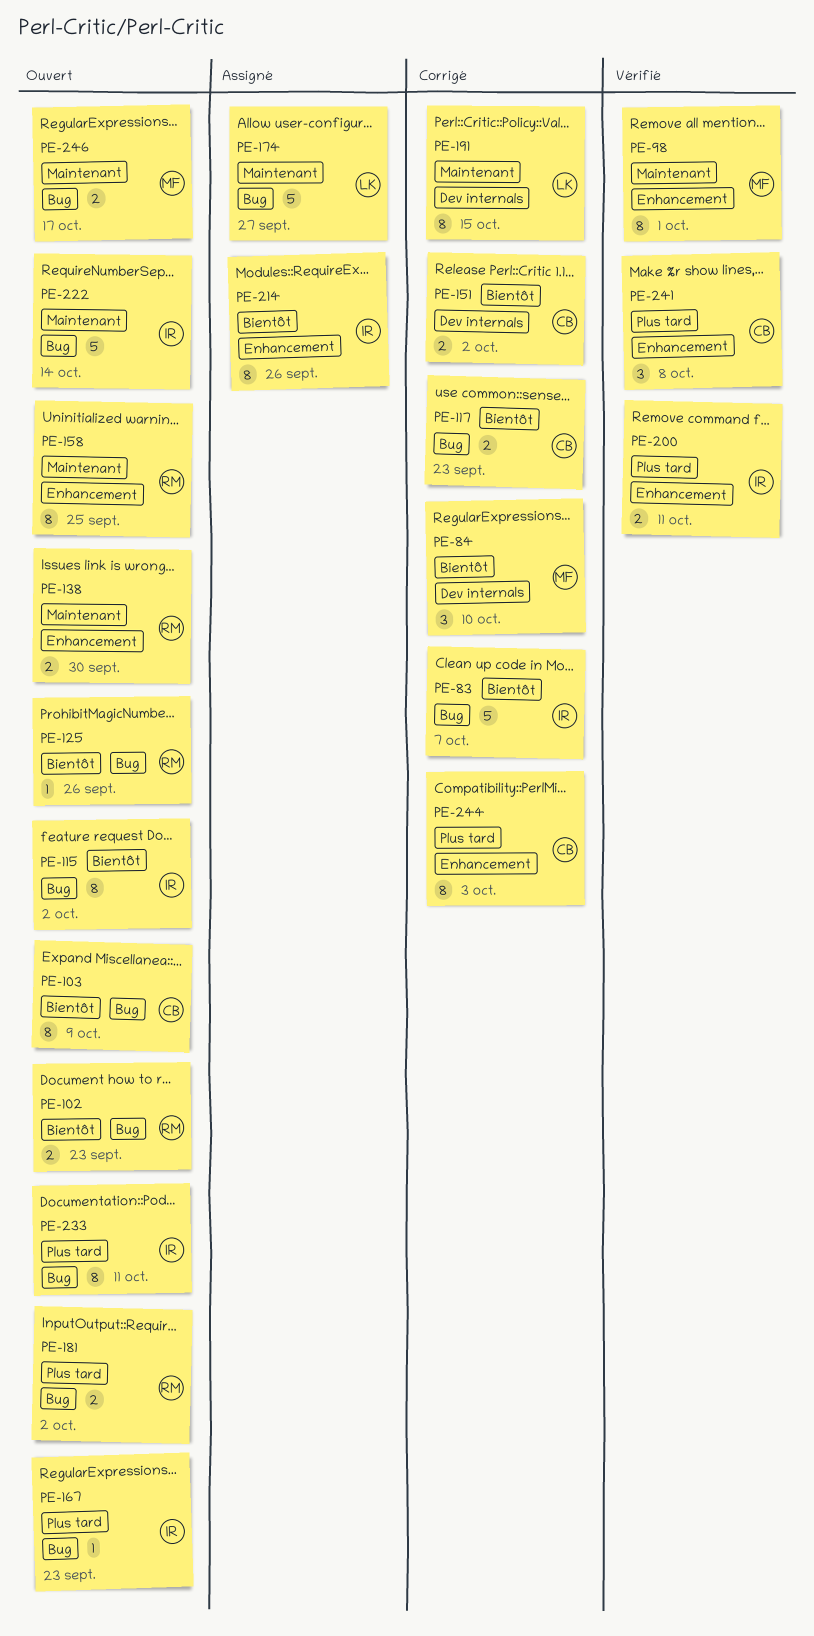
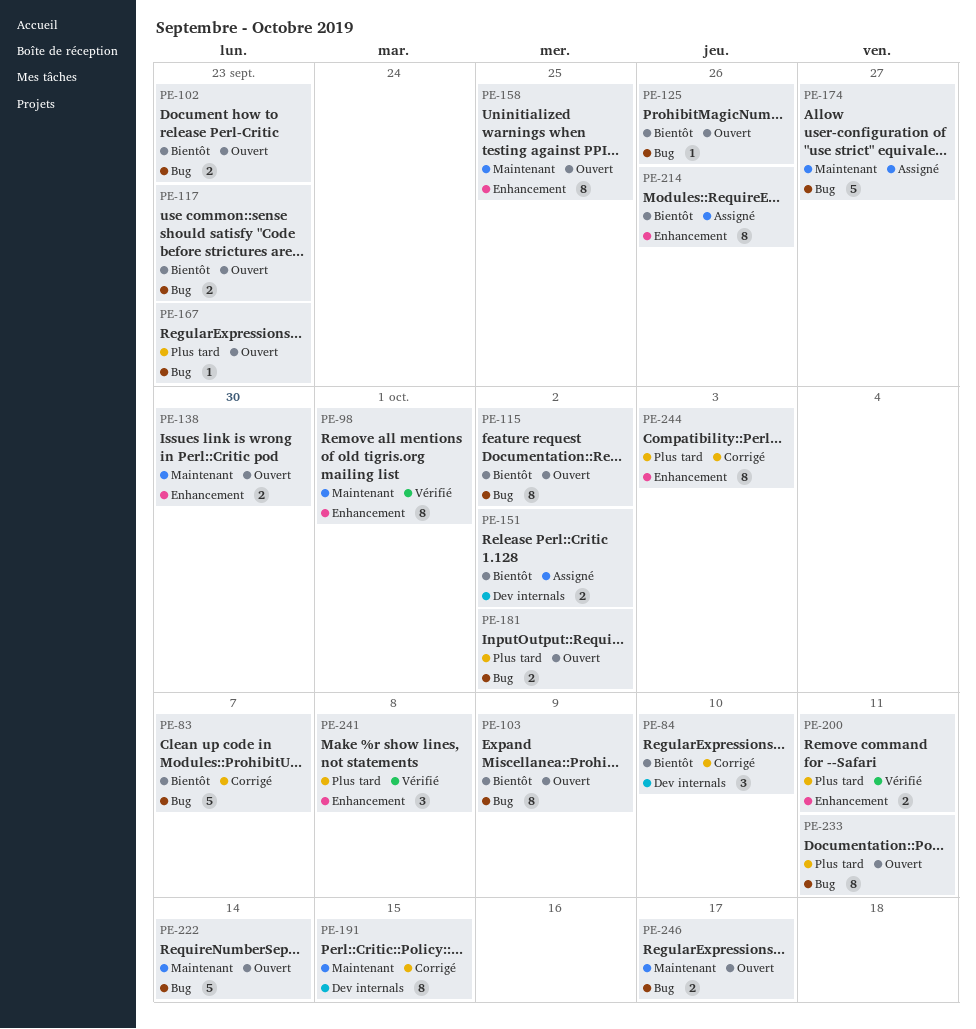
PE-117, status: Corrigé -> Ouvert
PE-151, status: Corrigé -> Assigné

